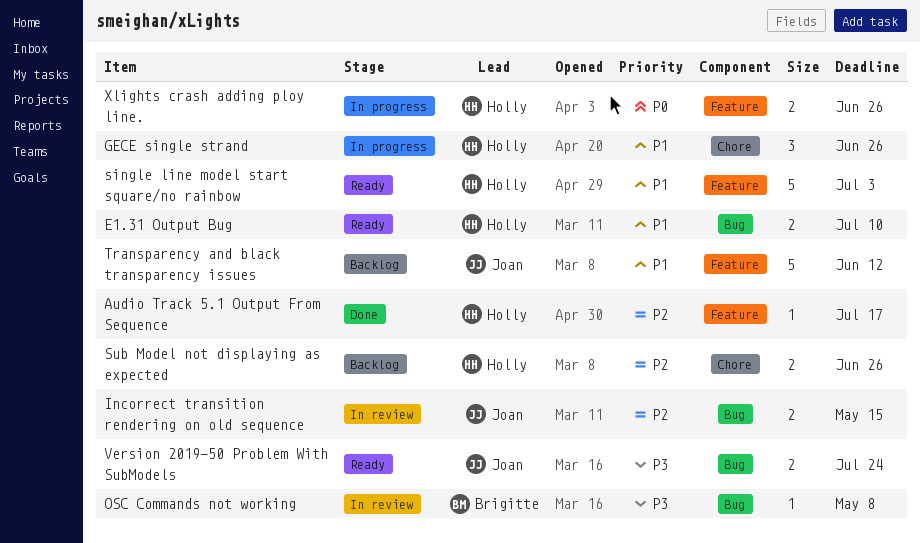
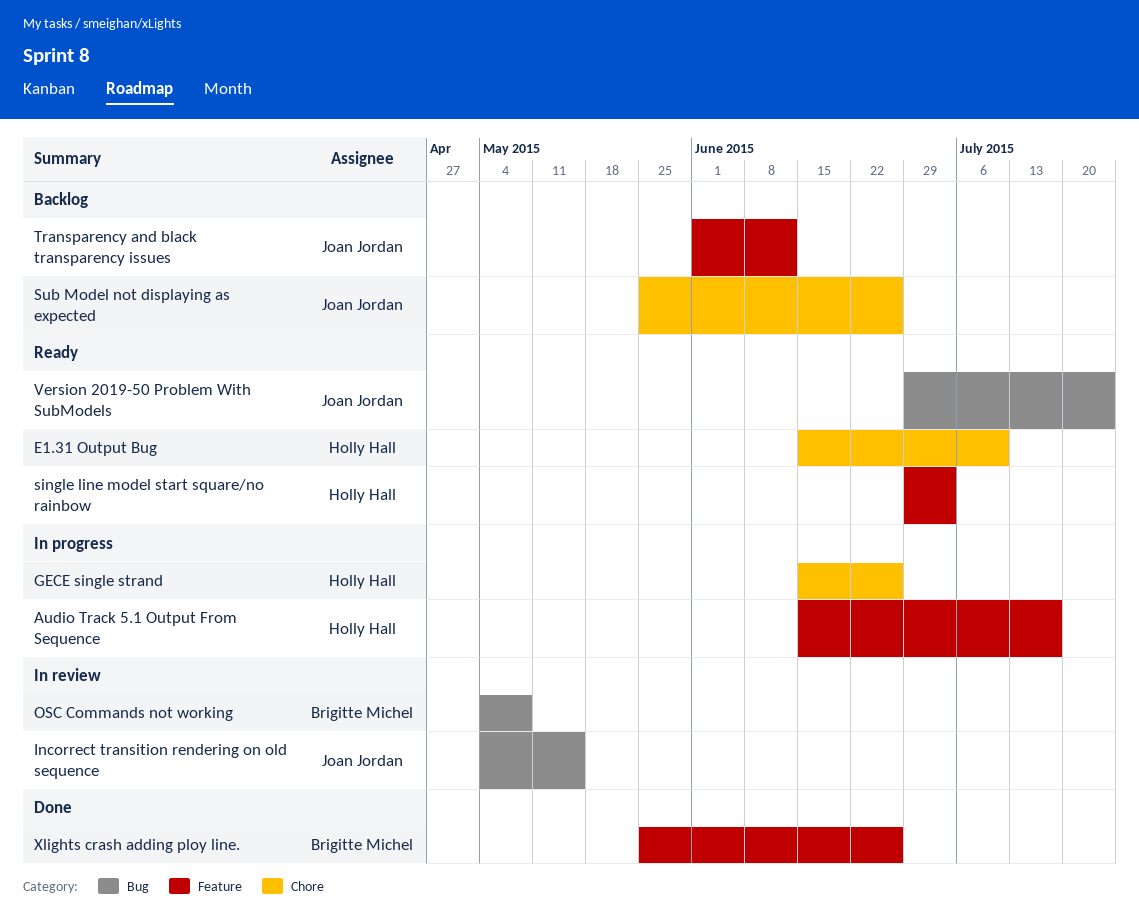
Audio Track 5.1 Output From Sequence, status: Done -> In progress
E1.31 Output Bug, label: Bug -> Chore
Sub Model not displaying as expected, owner: Holly Hall -> Joan Jordan
Xlights crash adding ploy line., status: In progress -> Done
Xlights crash adding ploy line., owner: Holly Hall -> Brigitte Michel

